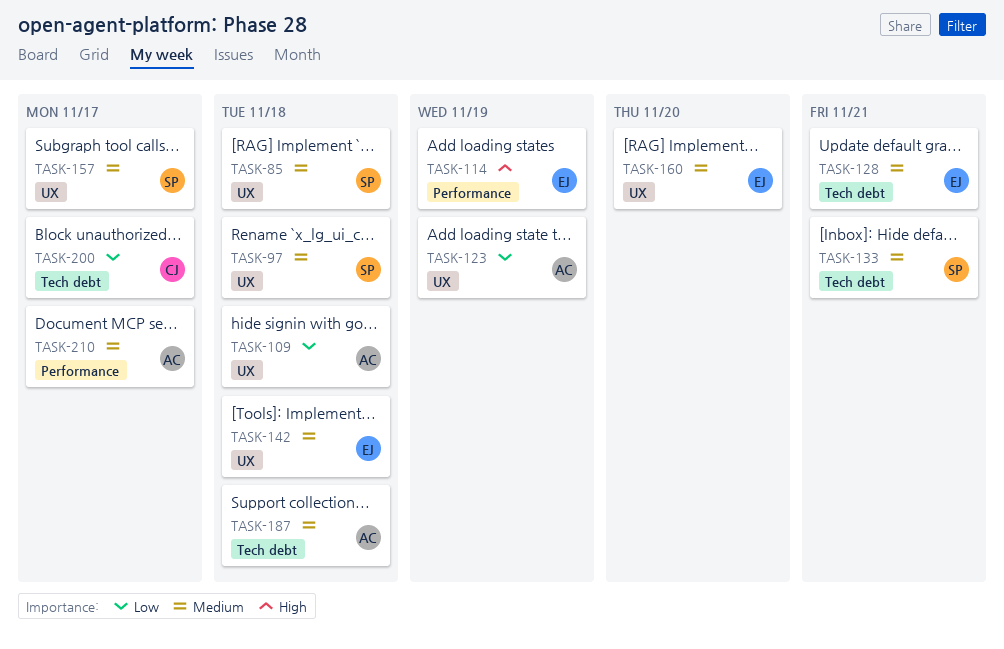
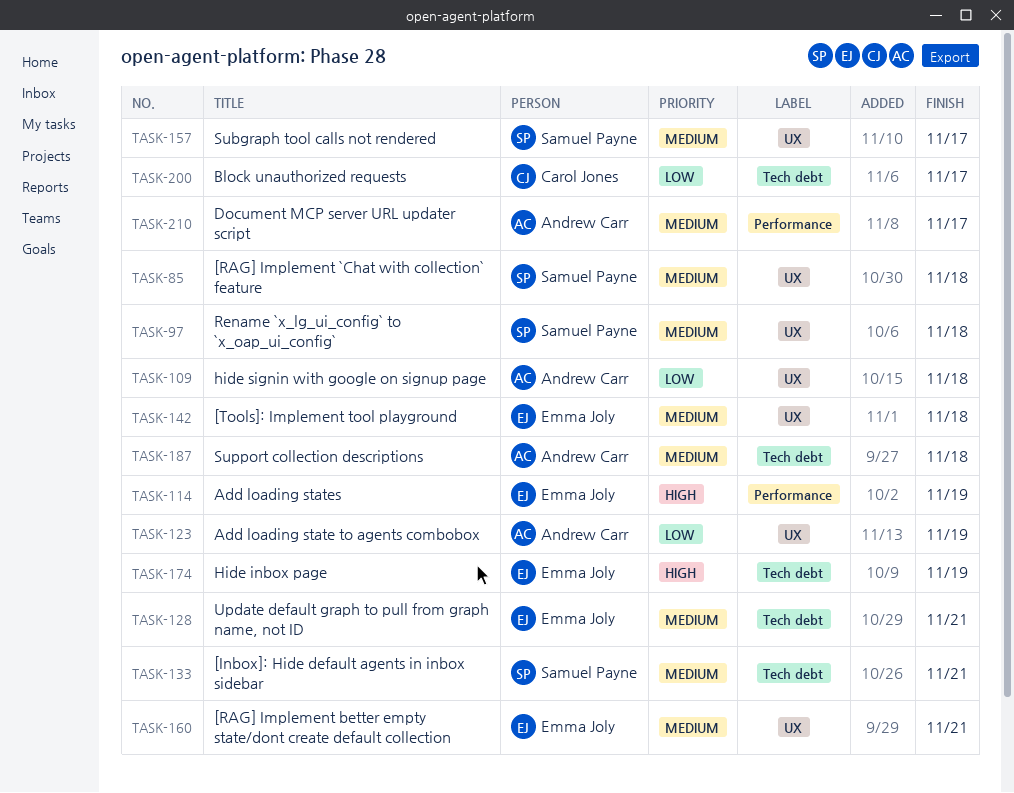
TASK-160, due: Nov 20 -> Nov 21
TASK-174: none -> present

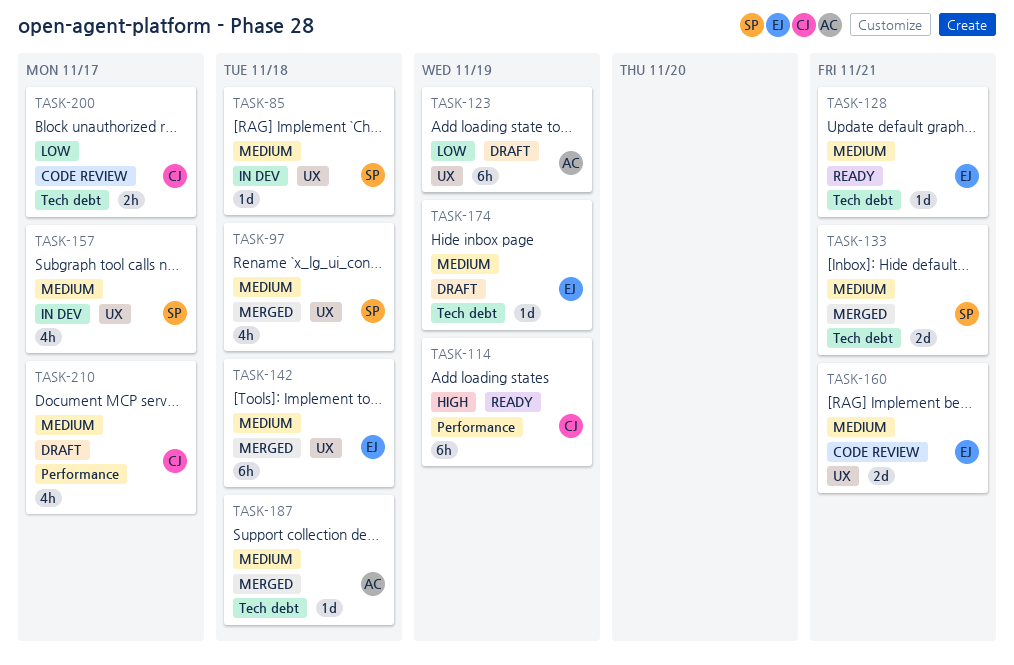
TASK-109: present -> none
TASK-114, owner: Emma Joly -> Carol Jones
TASK-174, priority: High -> Medium
TASK-210, owner: Andrew Carr -> Carol Jones

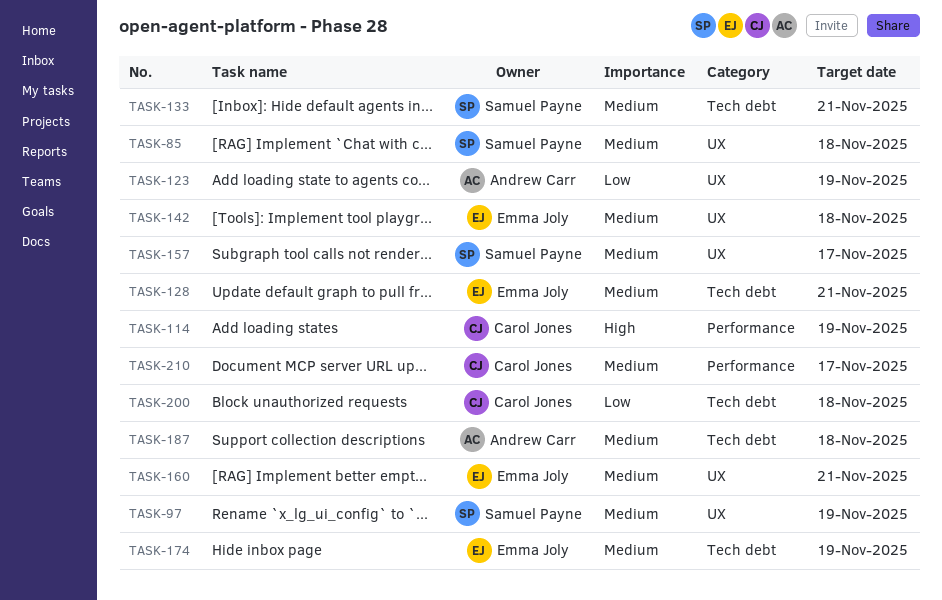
TASK-97, due: Nov 18 -> Nov 19
TASK-200, due: Nov 17 -> Nov 18

